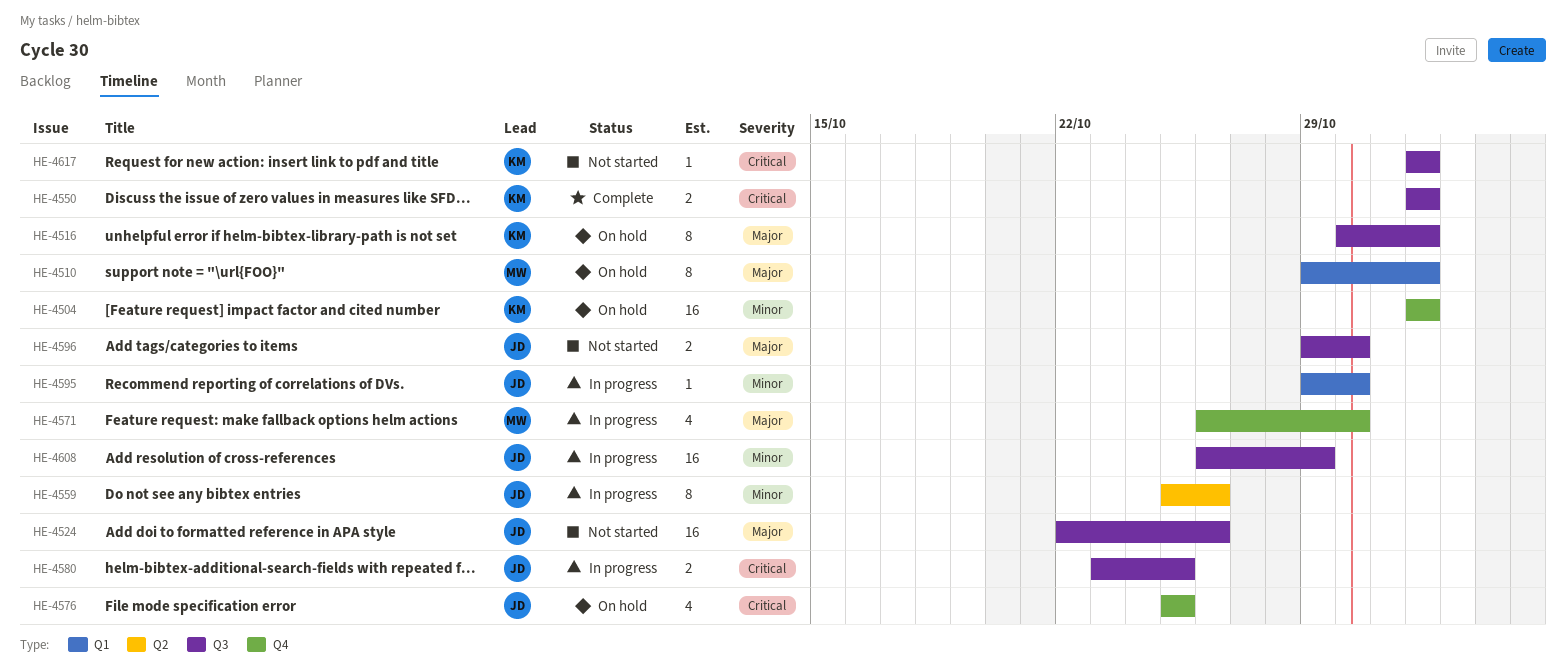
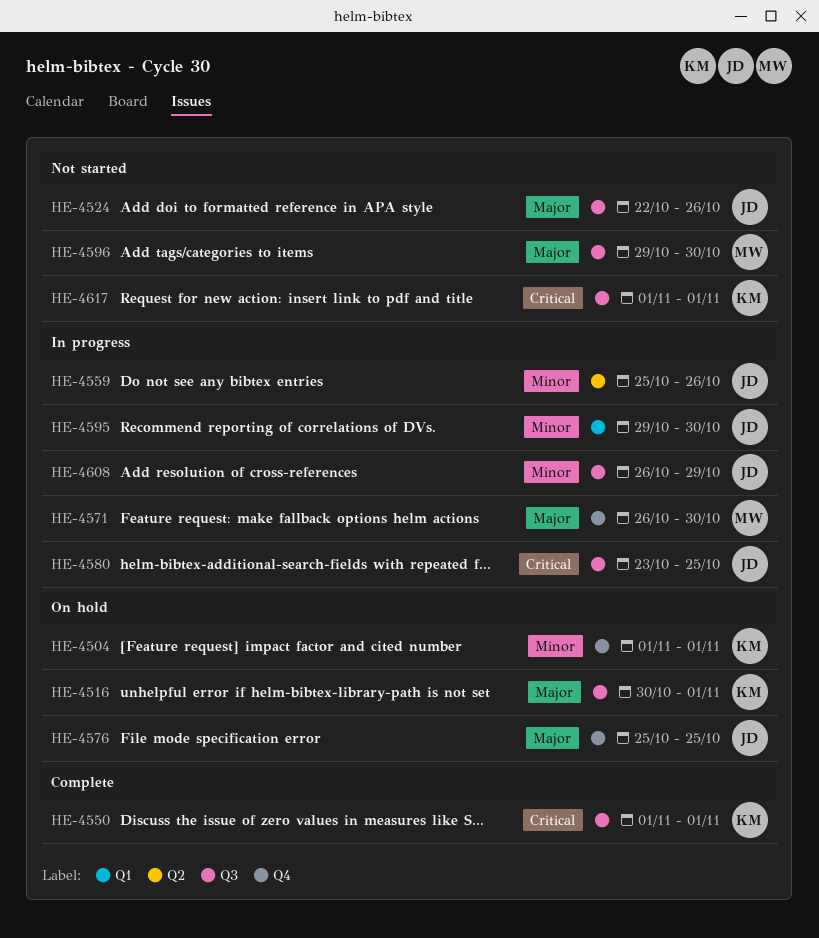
HE-4510: present -> none
HE-4576, priority: Critical -> Major
HE-4596, owner: JD -> MW

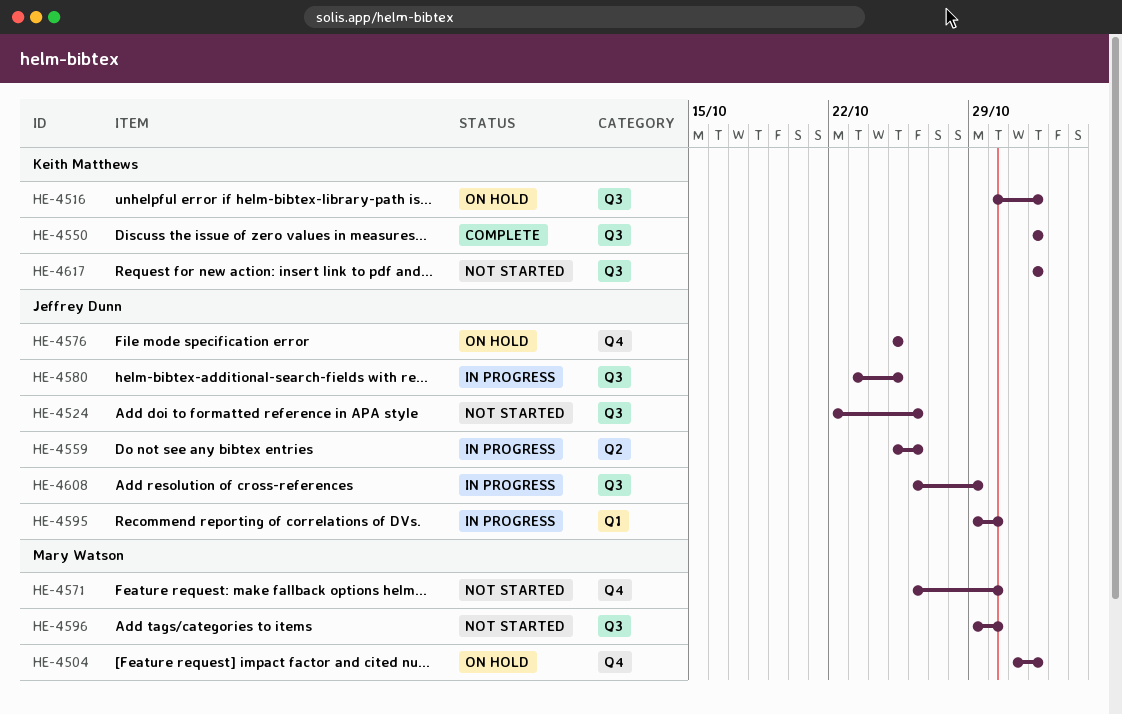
HE-4504, owner: Keith Matthews -> Mary Watson
HE-4504, start: Nov 1 -> Oct 31
HE-4571, status: In progress -> Not started

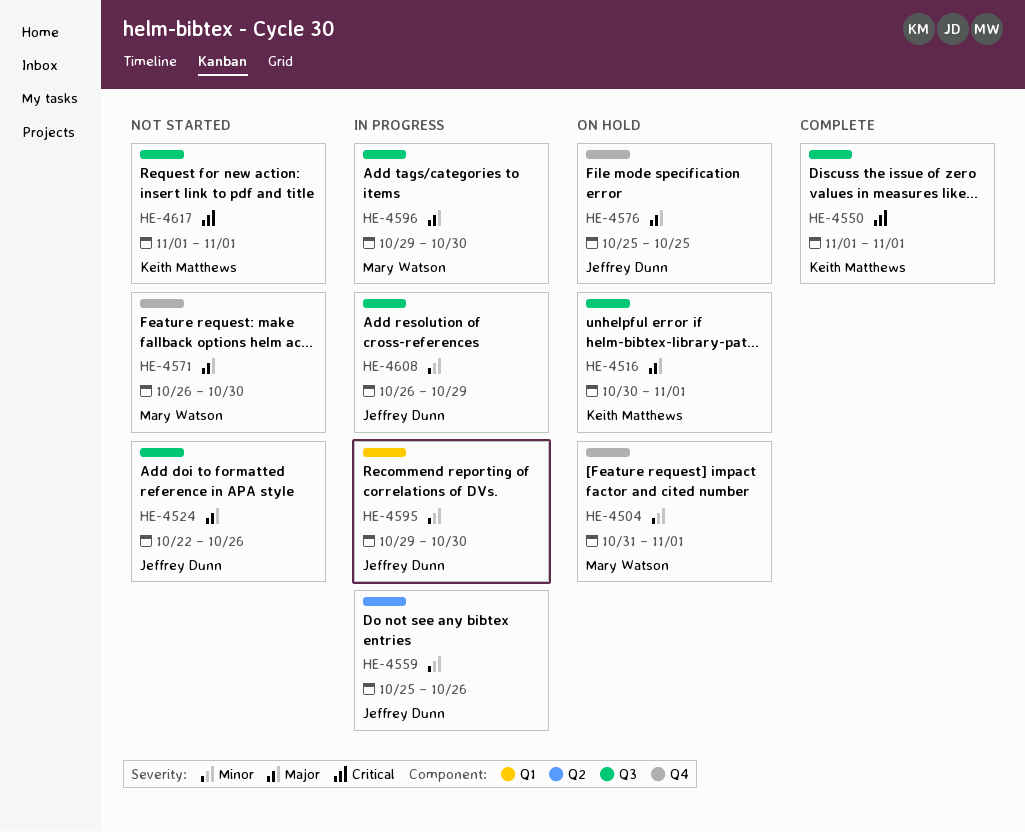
HE-4580: present -> none
HE-4596, status: Not started -> In progress

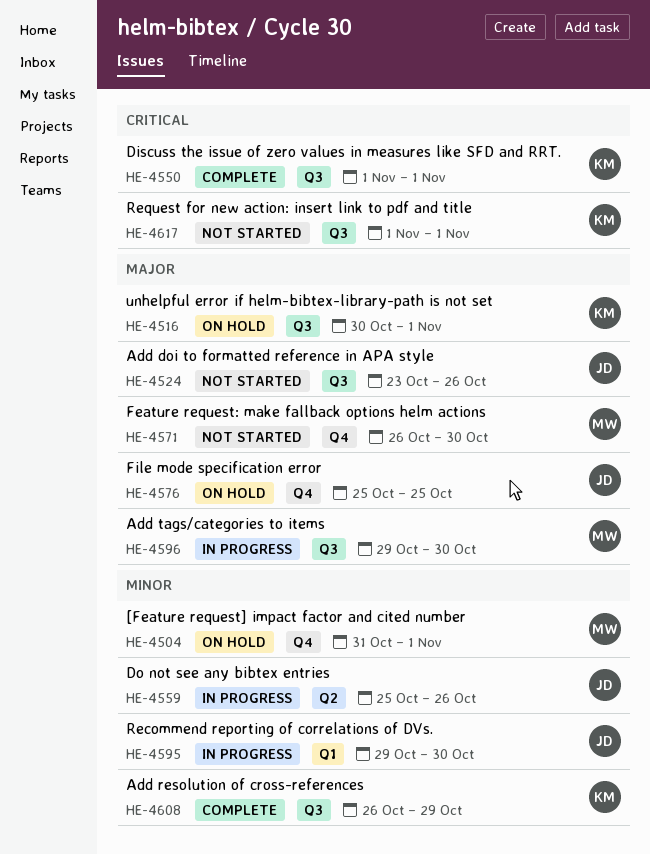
HE-4524, start: Oct 22 -> Oct 23
HE-4608, status: In progress -> Complete
HE-4608, owner: Jeffrey Dunn -> Keith Matthews

